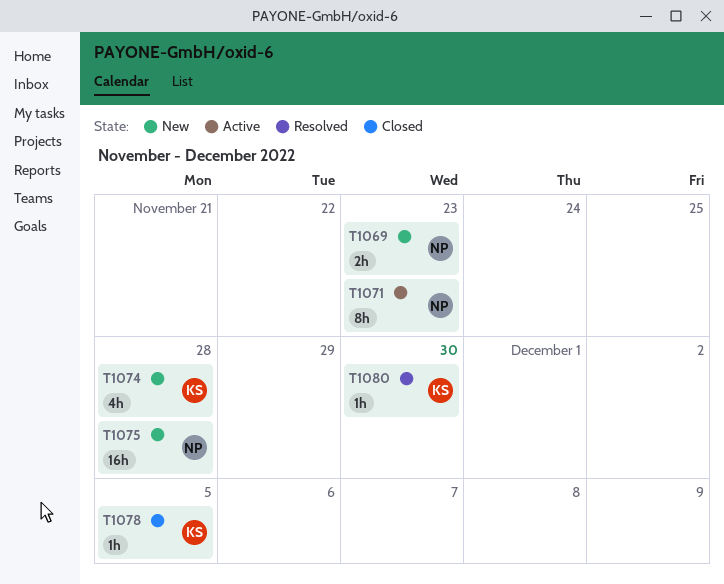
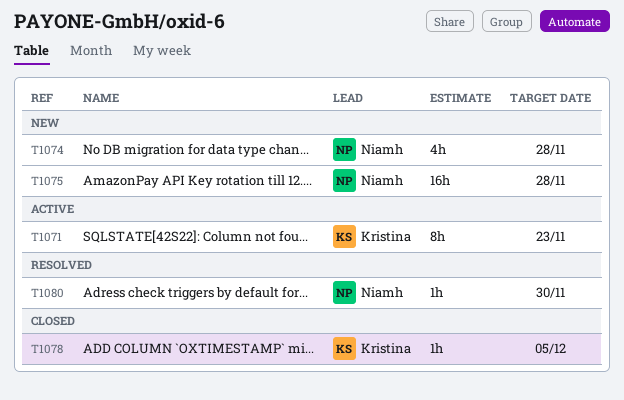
T1069: present -> none
T1071, owner: Niamh -> Kristina
T1074, owner: Kristina -> Niamh
T1080, owner: Kristina -> Niamh

